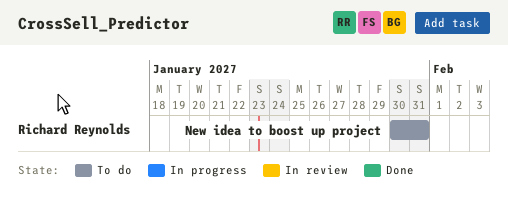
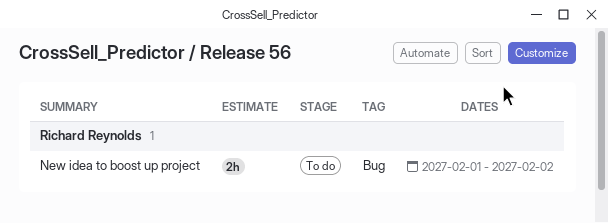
New idea to boost up project, start: Jan 30 -> Feb 1
New idea to boost up project, due: Jan 31 -> Feb 2

